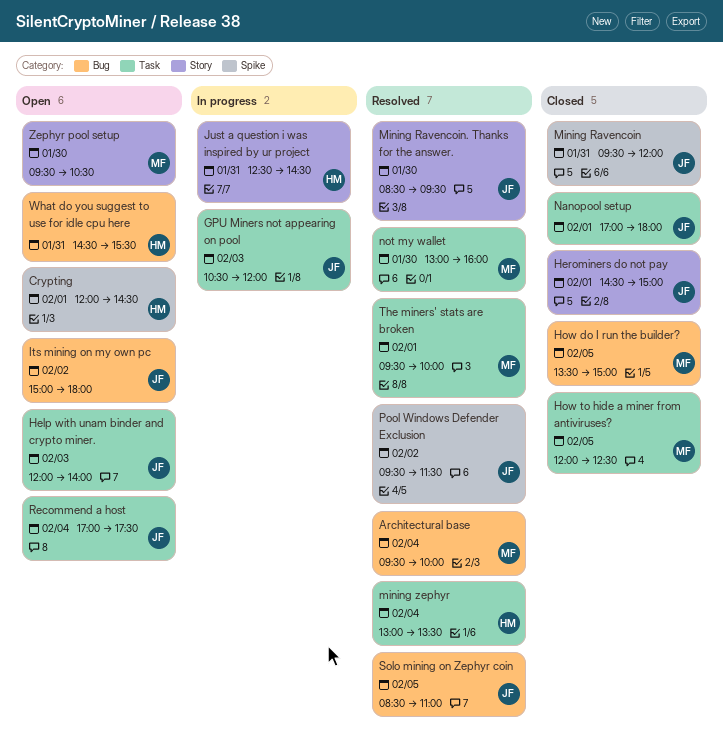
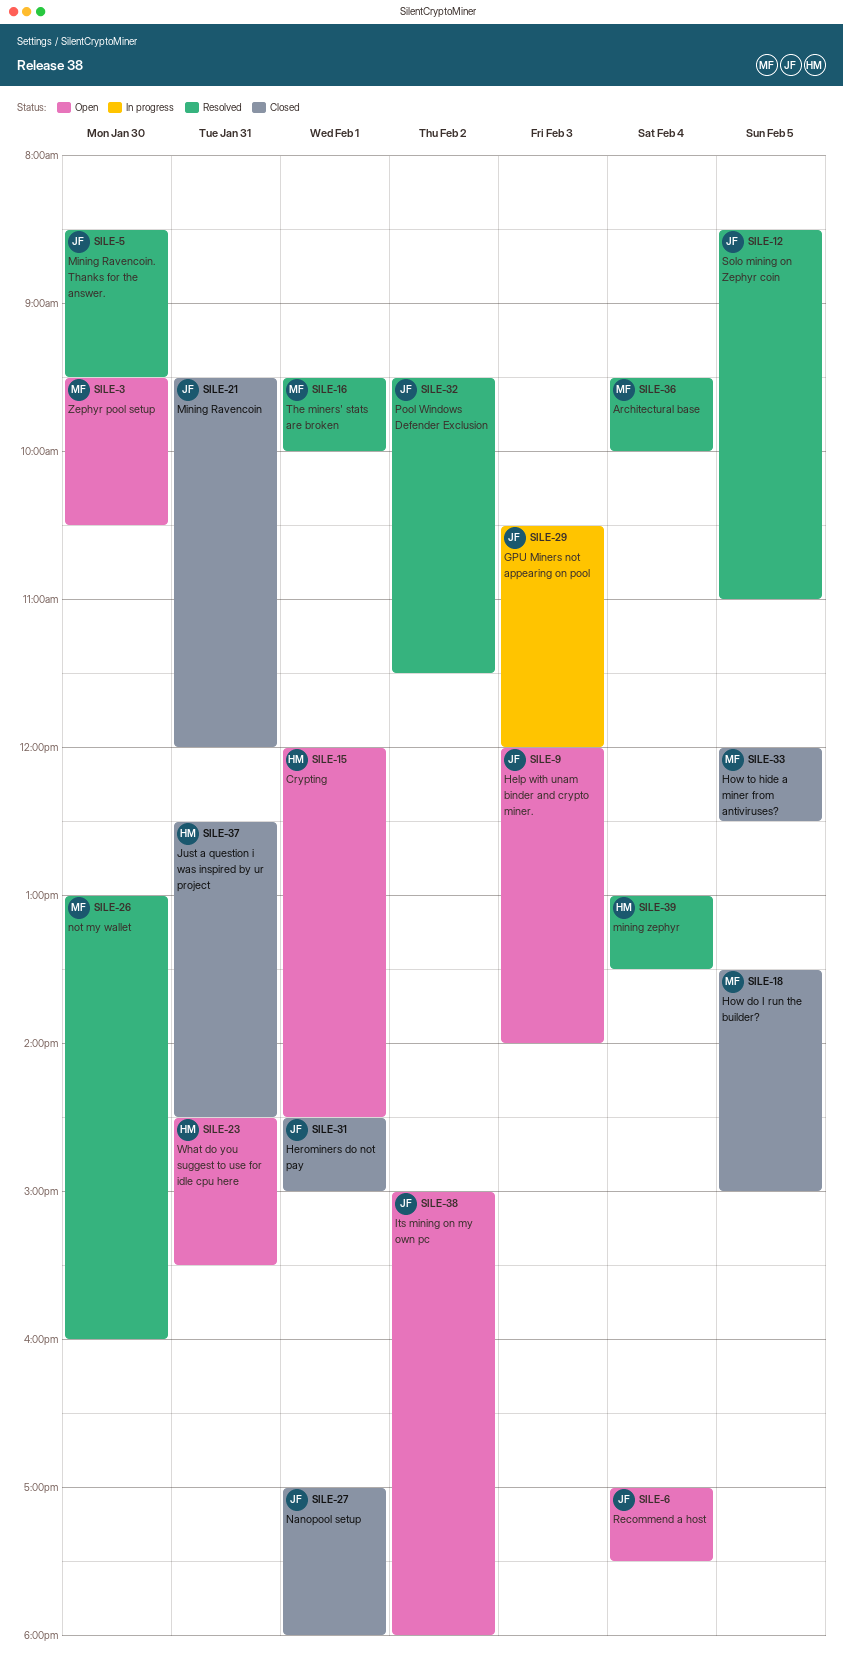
Just a question i was inspired by ur project, status: In progress -> Closed

